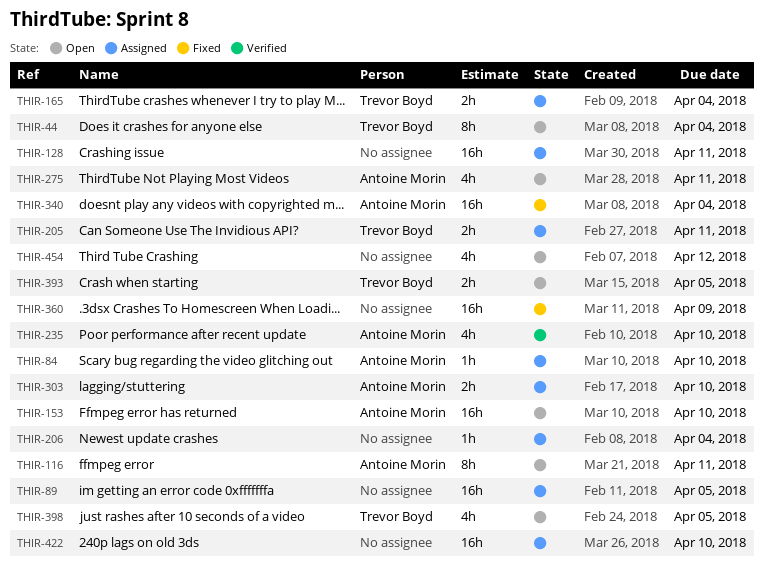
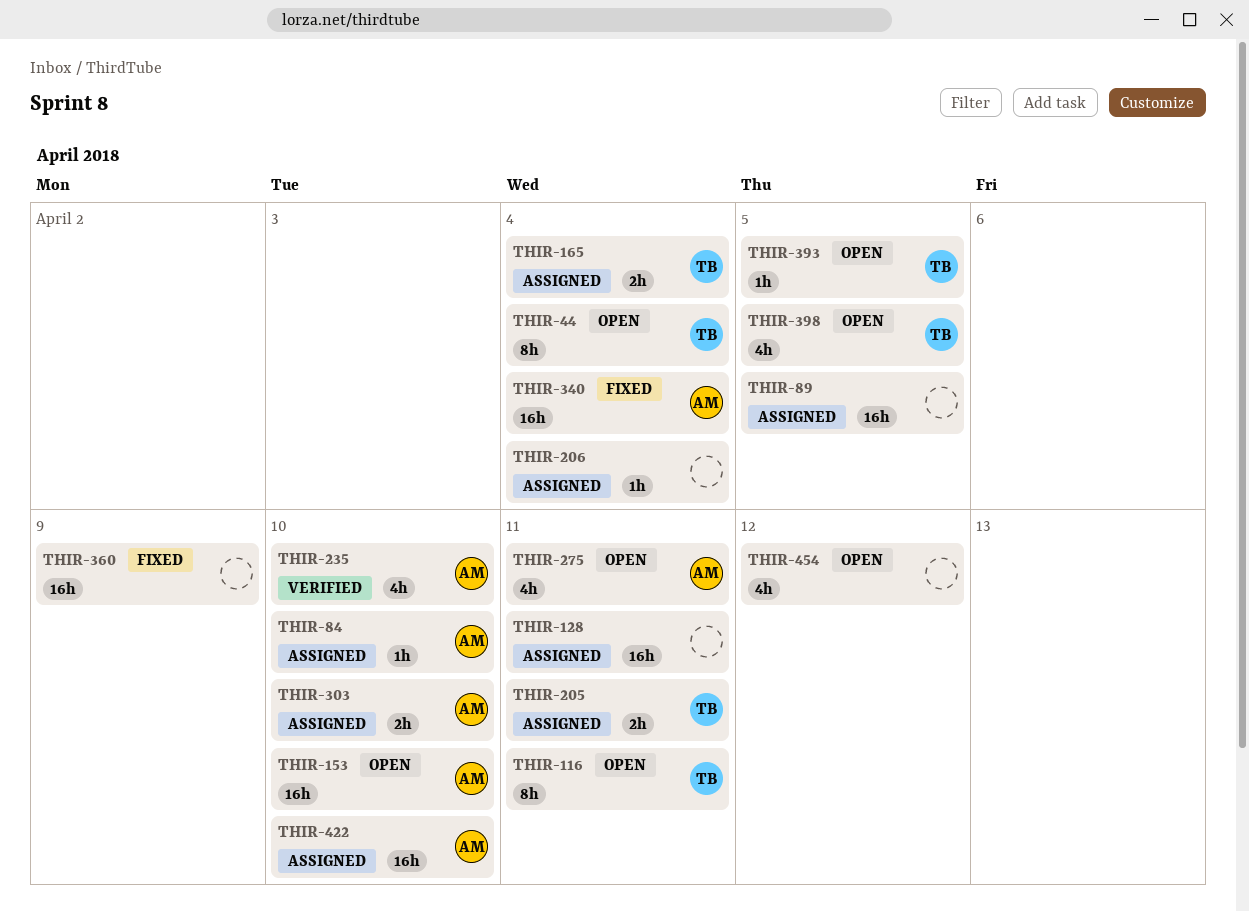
THIR-116, owner: Antoine Morin -> Trevor Boyd
THIR-393, estimate: 2h -> 1h
THIR-422, owner: none -> Antoine Morin

